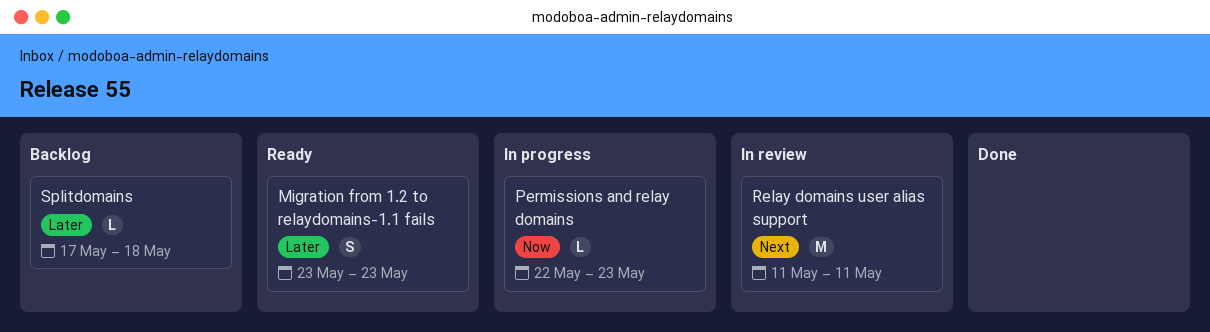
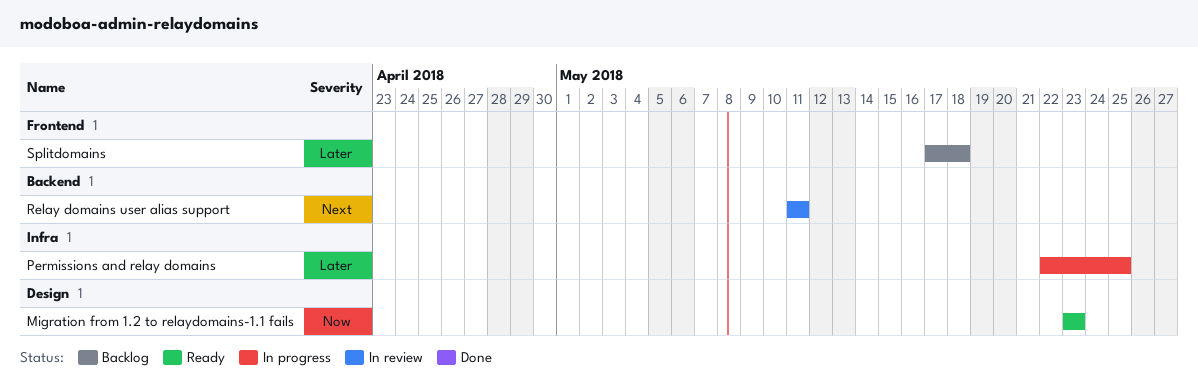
Migration from 1.2 to relaydomains-1.1 fails, priority: Later -> Now
Permissions and relay domains, priority: Now -> Later
Permissions and relay domains, due: May 23 -> May 25

